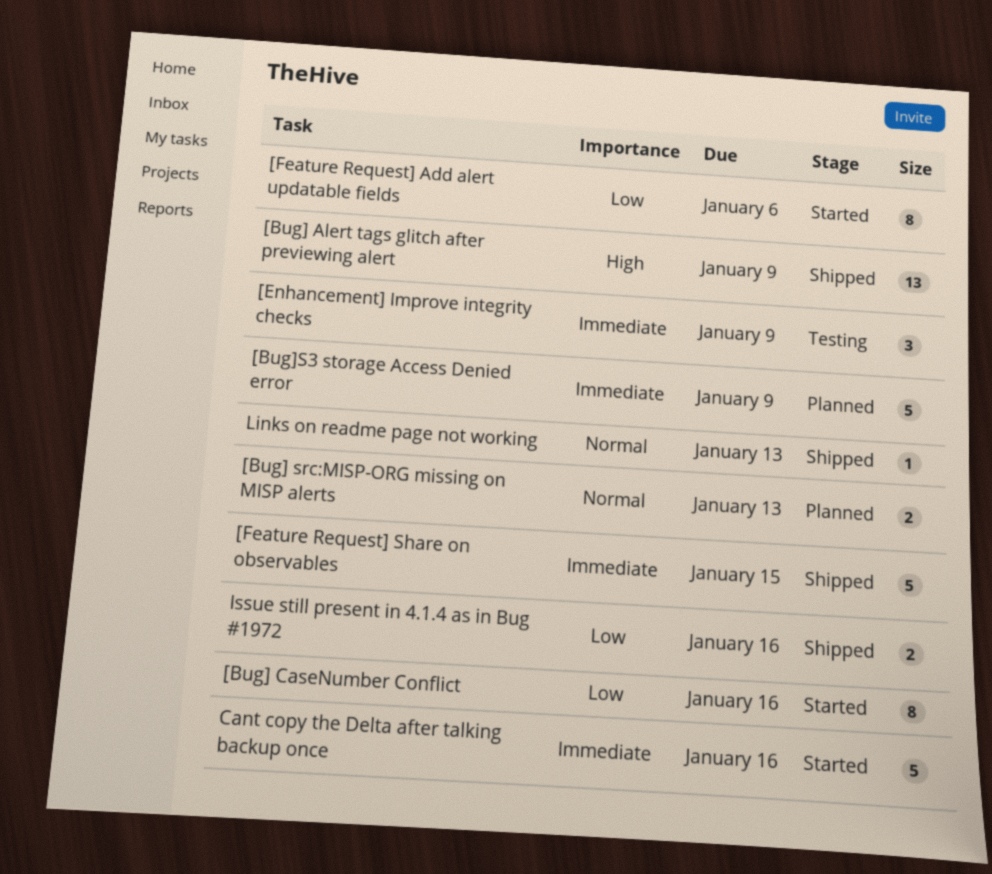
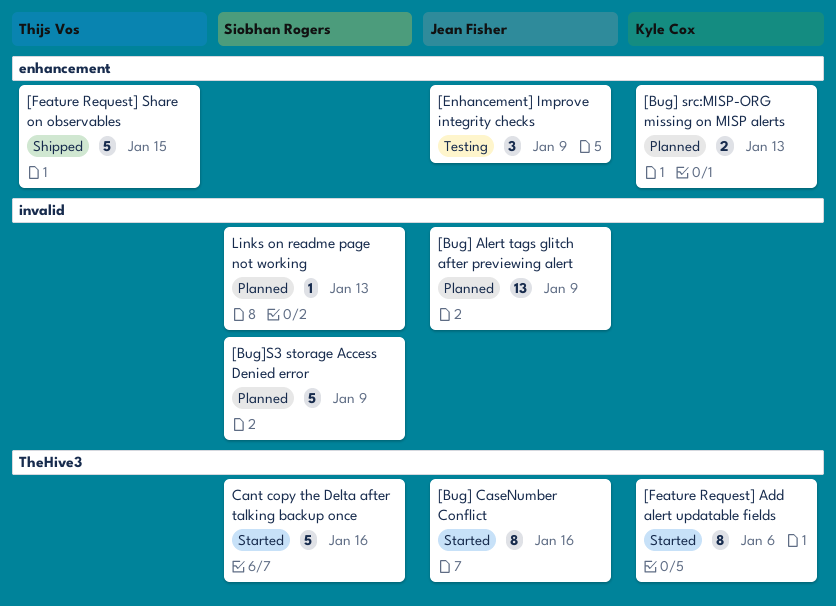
[Bug] Alert tags glitch after previewing alert, status: Shipped -> Planned
Issue still present in 4.1.4 as in Bug #1972: present -> none
Links on readme page not working, status: Shipped -> Planned

